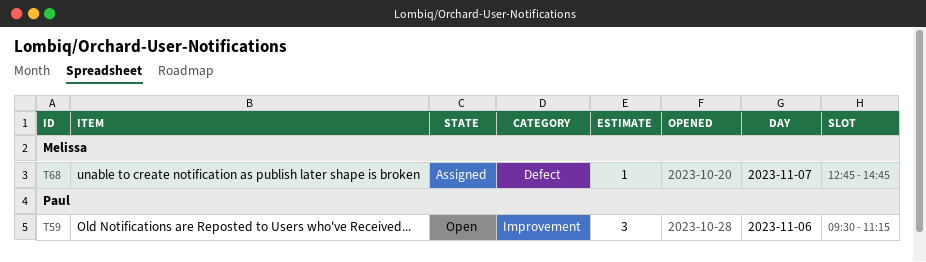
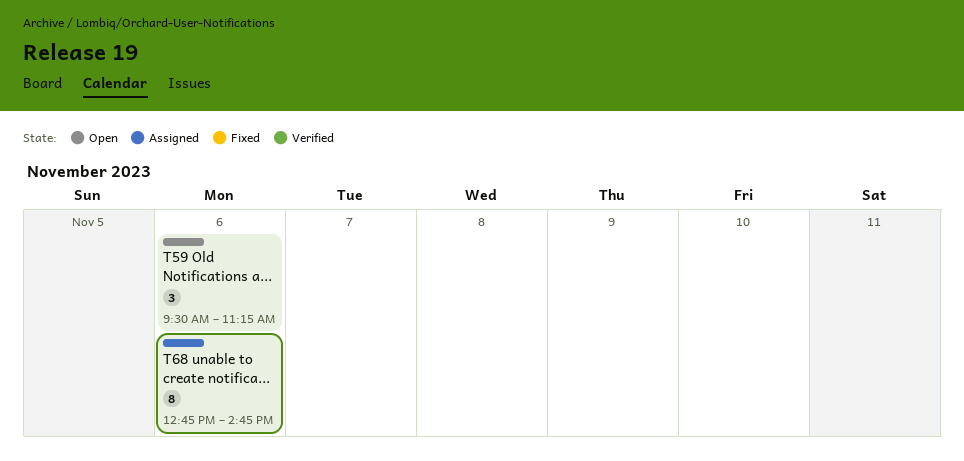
T68, estimate: 1 -> 8
T68, day: Nov 7 -> Nov 6

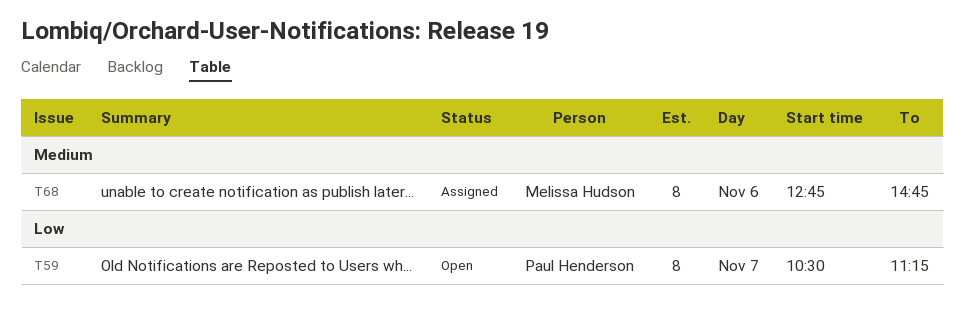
T59, estimate: 3 -> 8
T59, day: Nov 6 -> Nov 7
T59, begins: 09:30 -> 10:30

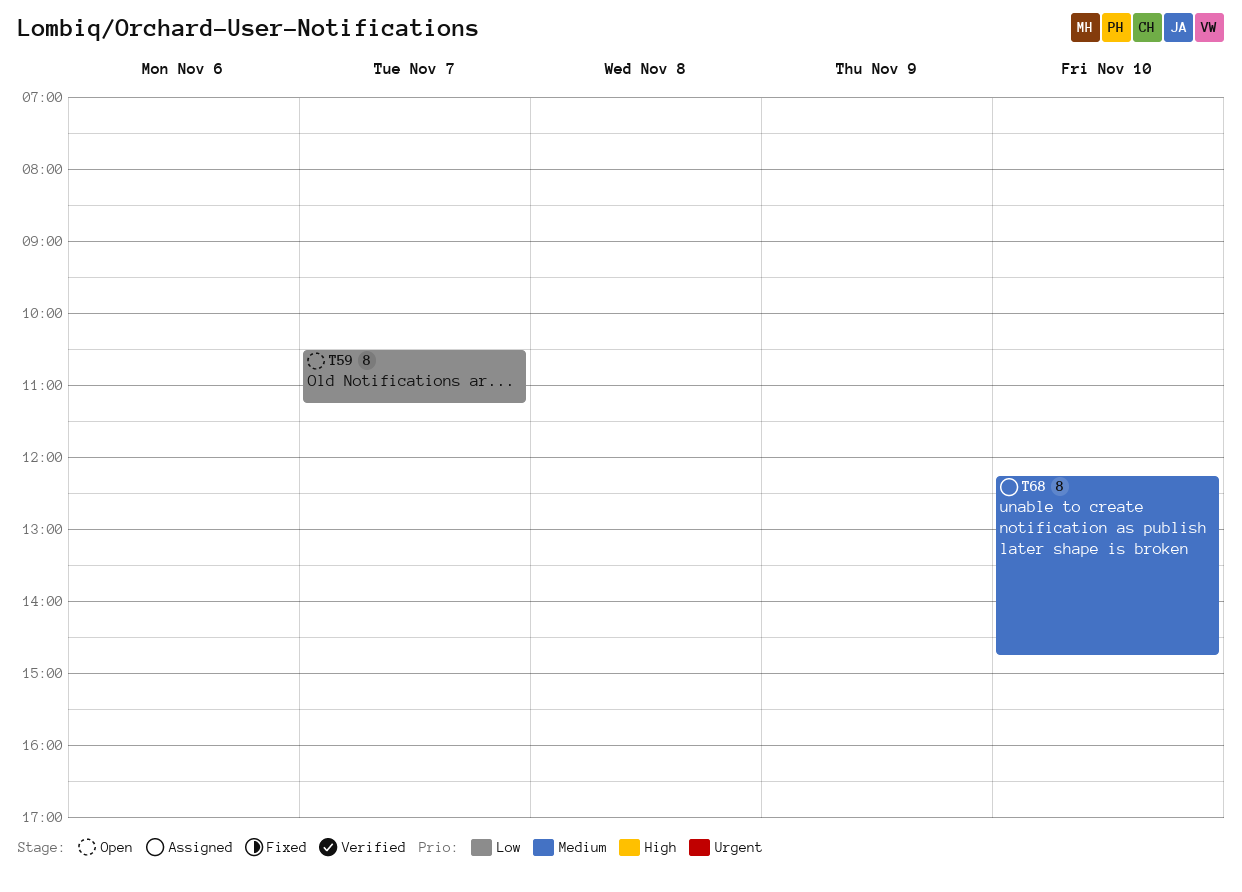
T68, day: Nov 6 -> Nov 10
T68, begins: 12:45 -> 12:15

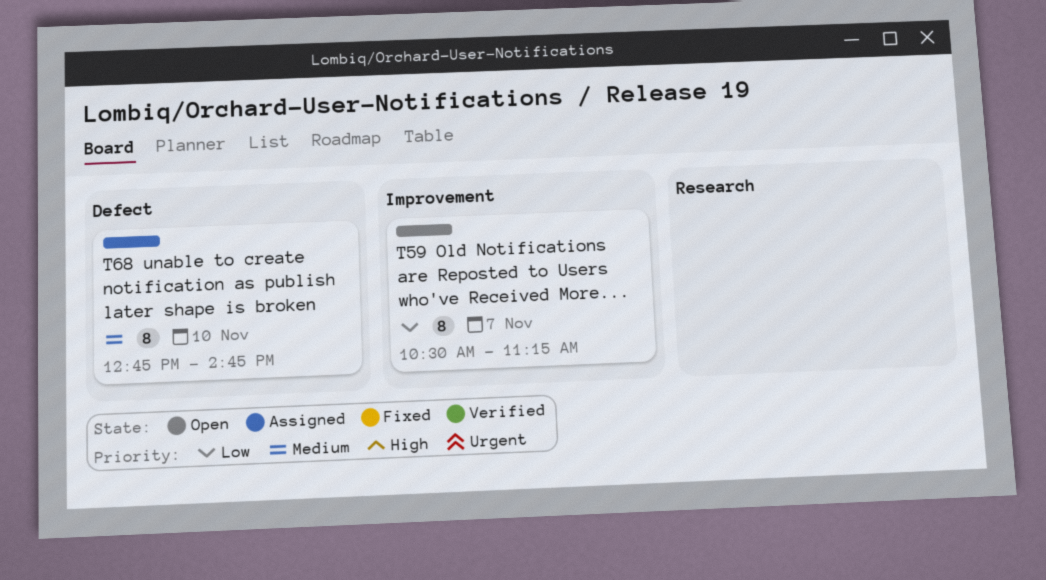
T68, begins: 12:15 -> 12:45

